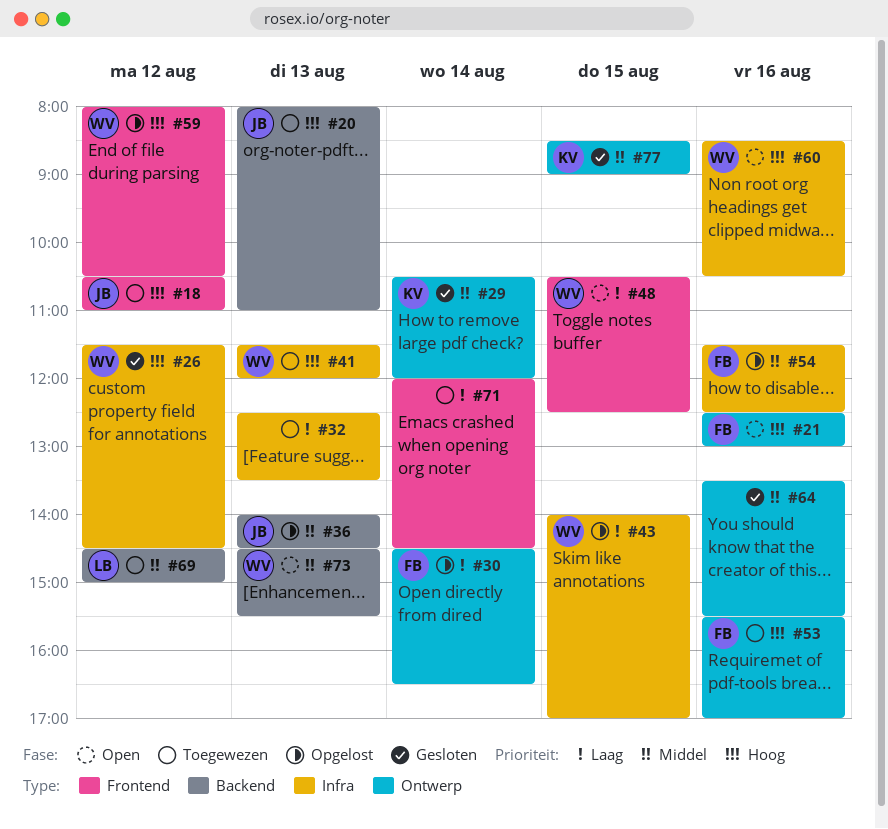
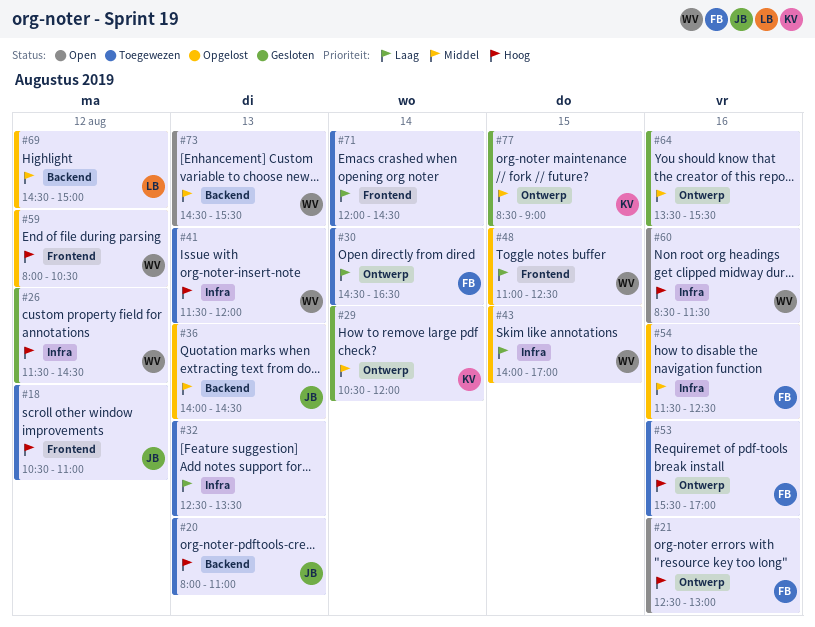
#30, status: Opgelost -> Toegewezen
#48, status: Open -> Opgelost
#48, begins: 10:30 -> 11:00
#60, ends: 10:30 -> 11:30
#69, status: Toegewezen -> Opgelost

